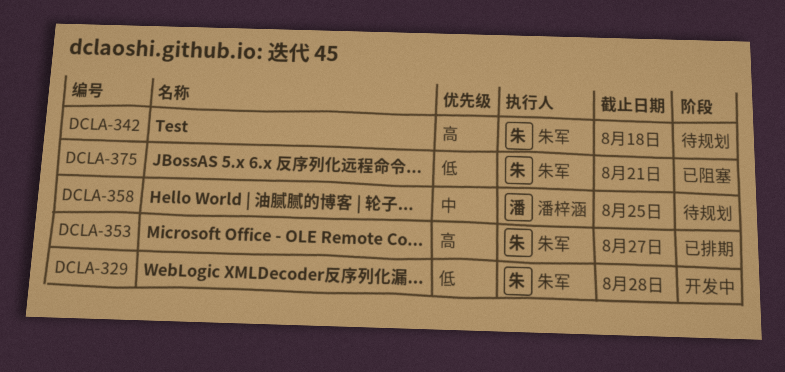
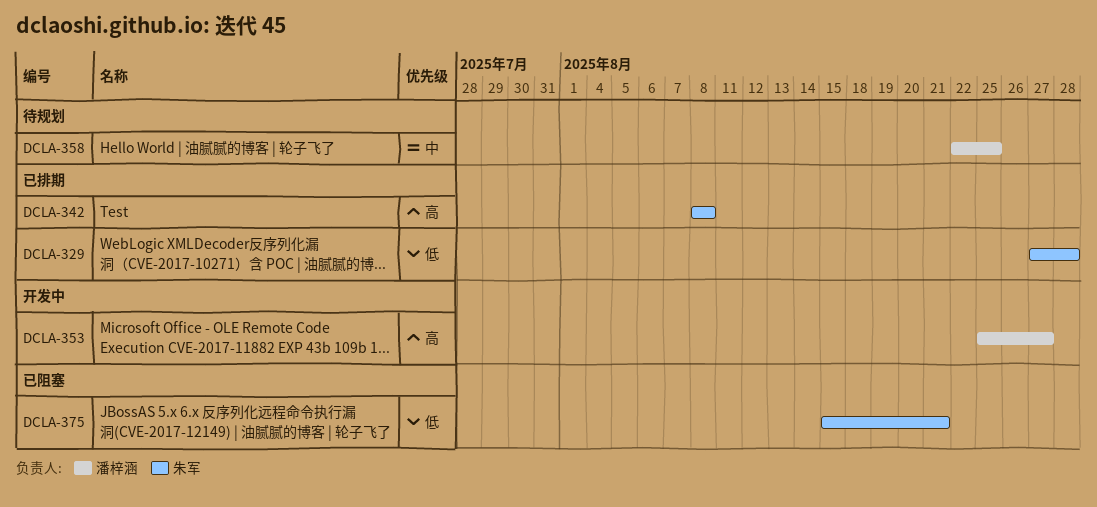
DCLA-329, status: 开发中 -> 已排期
DCLA-342, status: 待规划 -> 已排期
DCLA-342, due: Aug 18 -> Aug 8
DCLA-353, status: 已排期 -> 开发中
DCLA-353, owner: 朱军 -> 潘梓涵

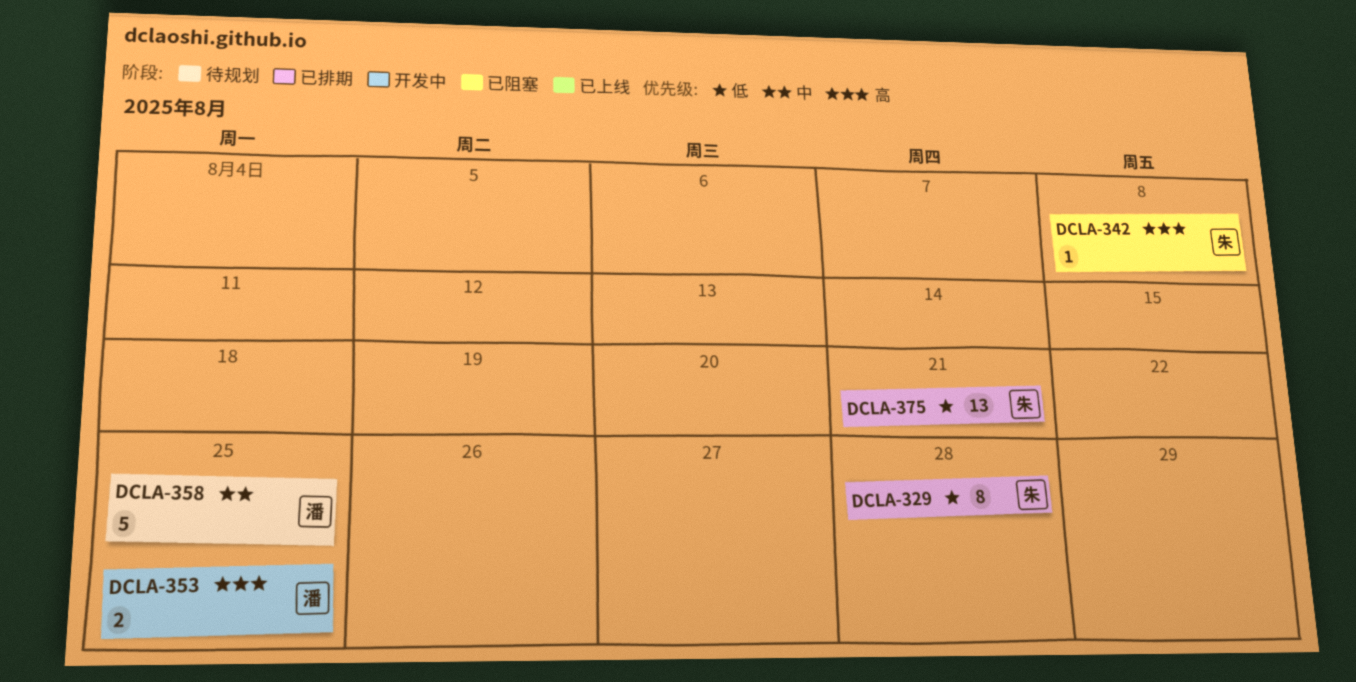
DCLA-342, status: 已排期 -> 已阻塞
DCLA-353, due: Aug 27 -> Aug 25
DCLA-375, status: 已阻塞 -> 已排期

